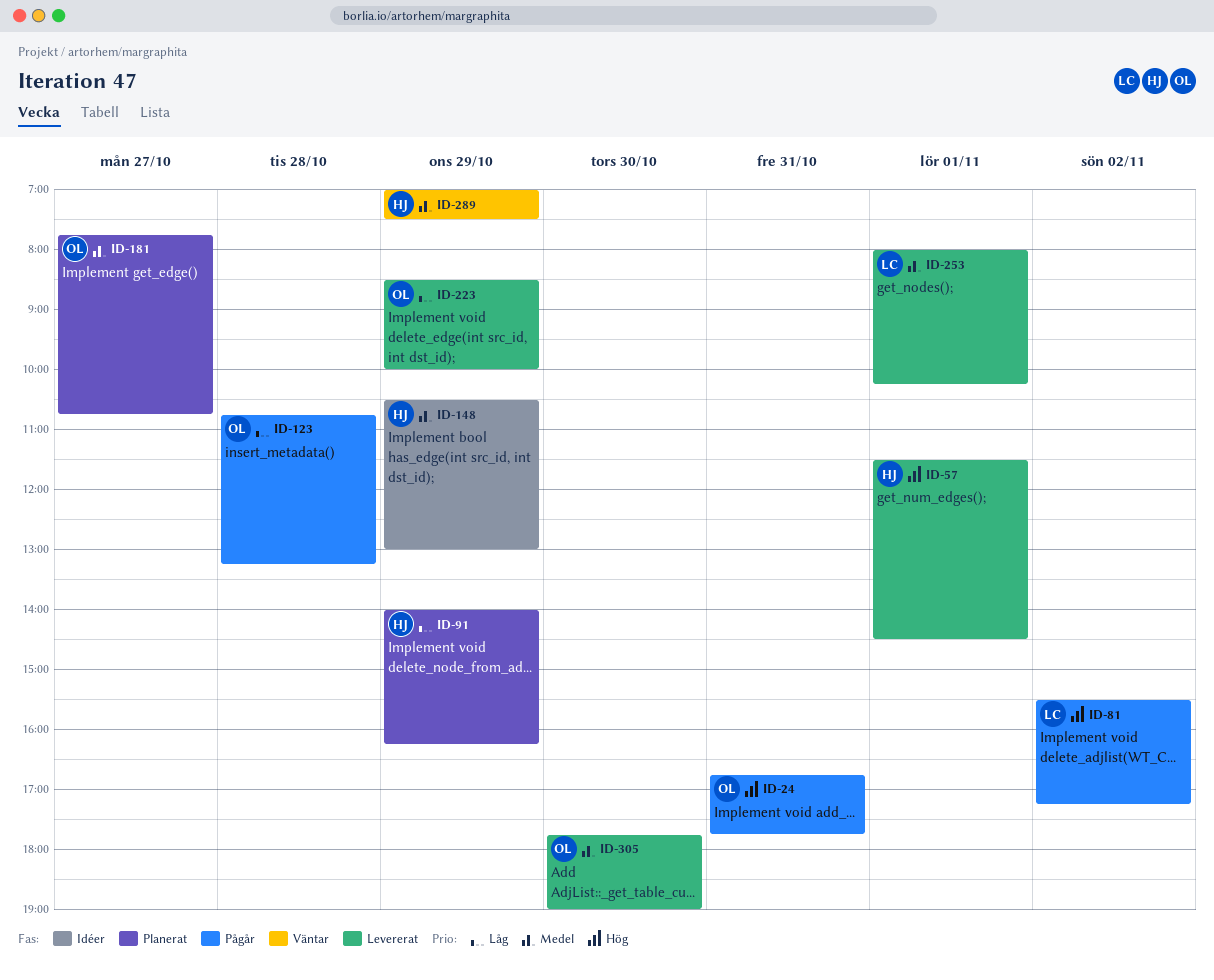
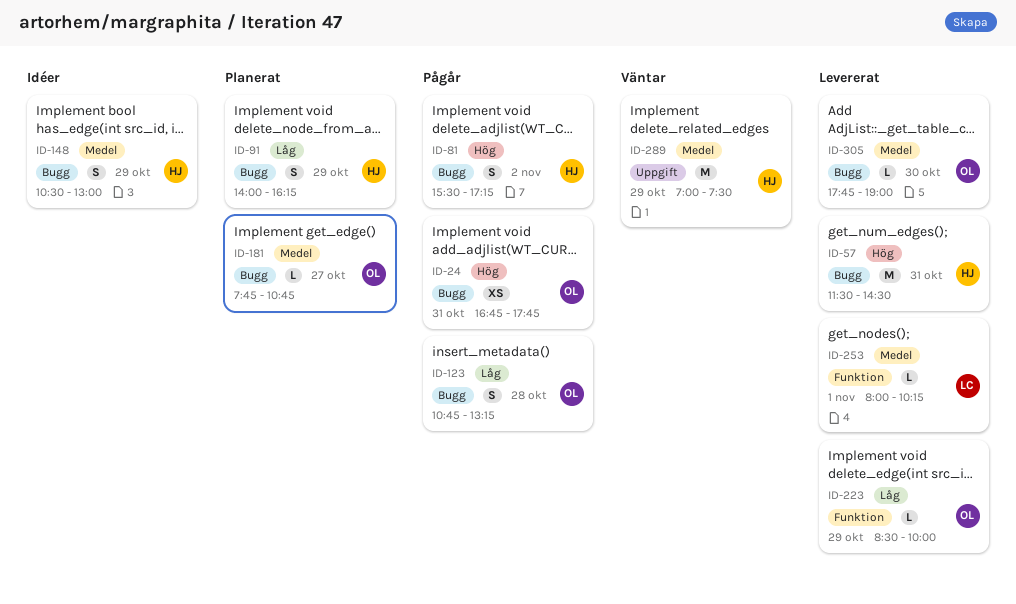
ID-57, day: Nov 1 -> Oct 31
ID-81, owner: LC -> HJ

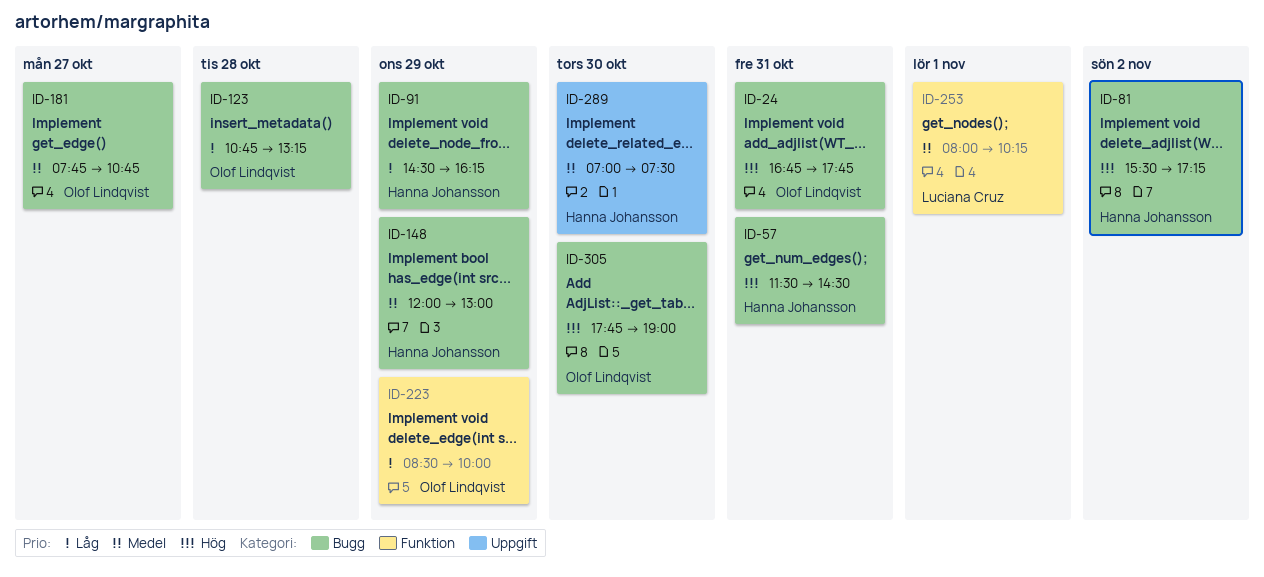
ID-91, begins: 14:00 -> 14:30
ID-148, begins: 10:30 -> 12:00
ID-289, day: Oct 29 -> Oct 30
ID-305, priority: Medel -> Hög

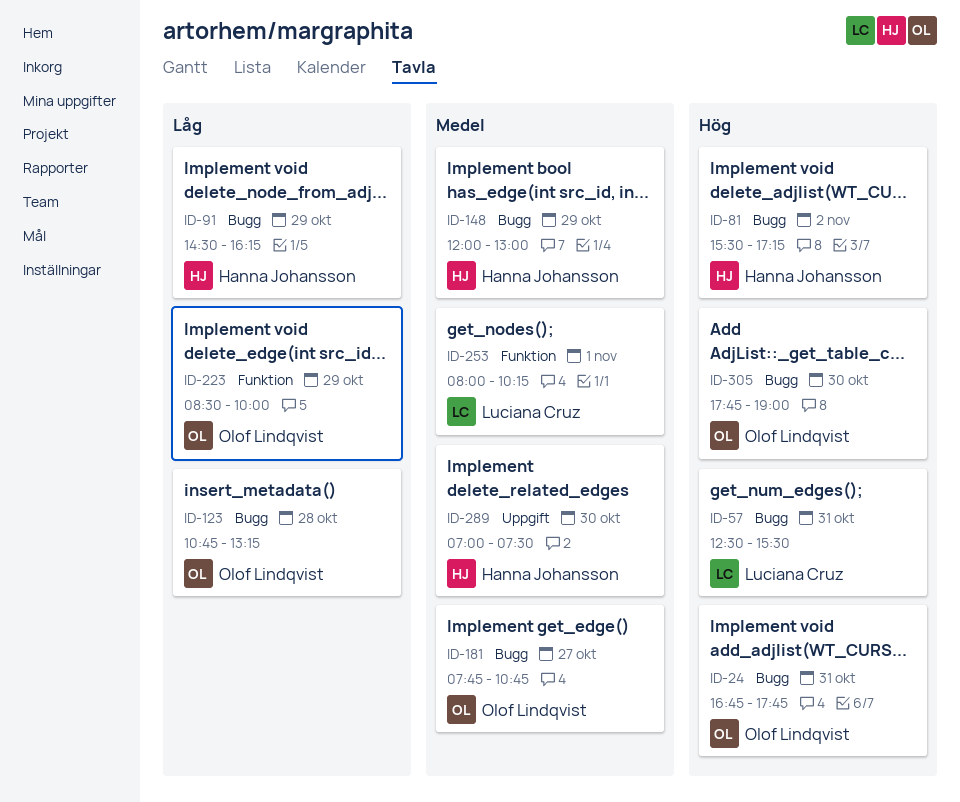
ID-57, owner: Hanna Johansson -> Luciana Cruz
ID-57, begins: 11:30 -> 12:30
ID-57, ends: 14:30 -> 15:30

